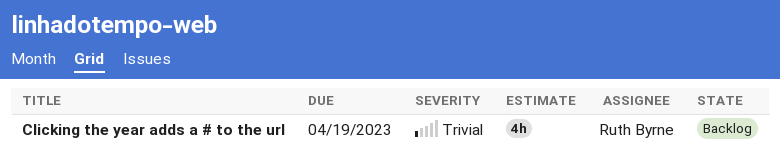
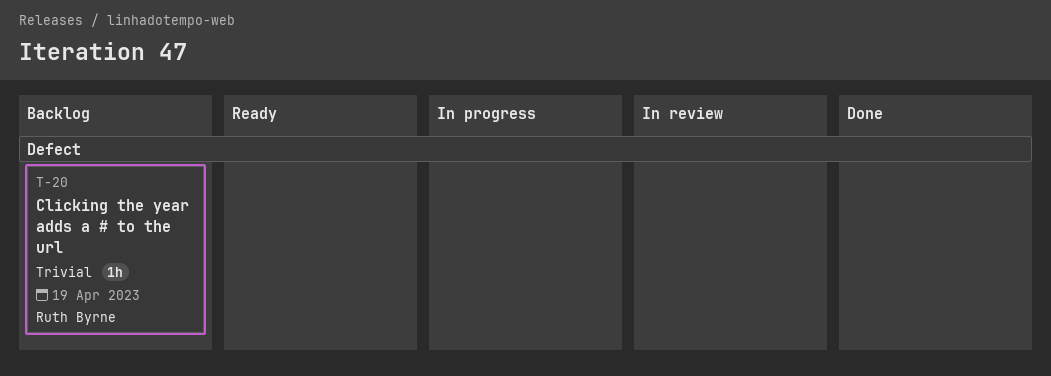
Clicking the year adds a # to the url, estimate: 4h -> 1h

